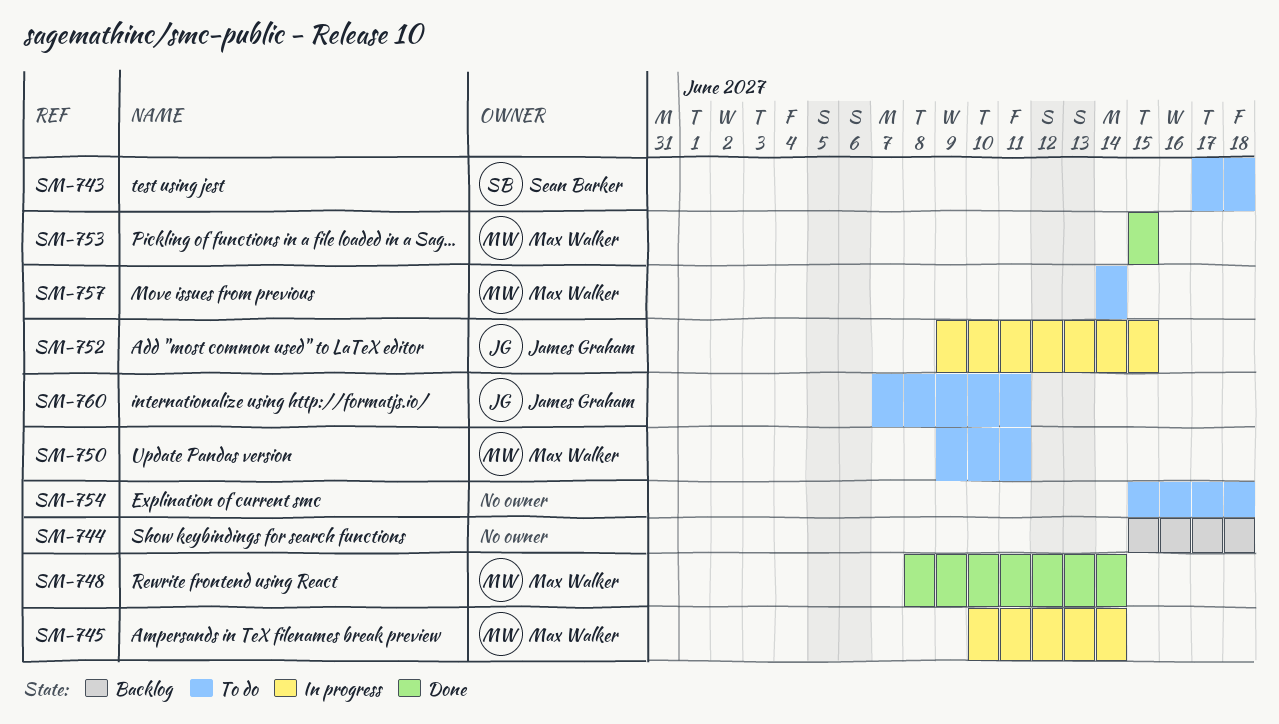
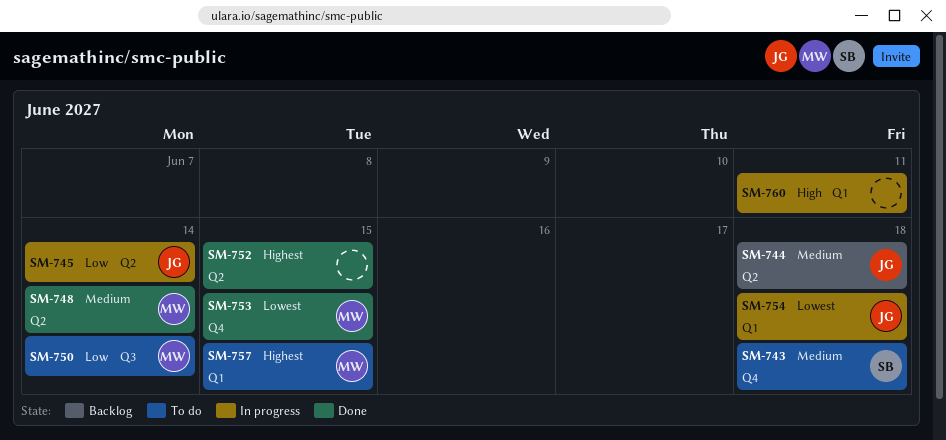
SM-744, owner: none -> James Graham
SM-745, owner: Max Walker -> James Graham
SM-750, due: Jun 11 -> Jun 14
SM-752, status: In progress -> Done
SM-752, owner: James Graham -> none
SM-754, status: To do -> In progress
SM-754, owner: none -> James Graham
SM-757, due: Jun 14 -> Jun 15
SM-760, status: To do -> In progress
SM-760, owner: James Graham -> none

